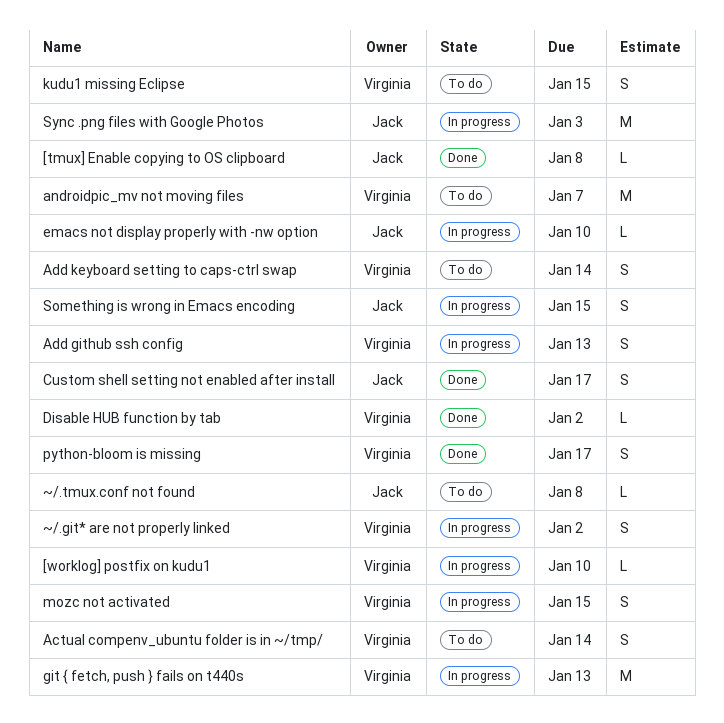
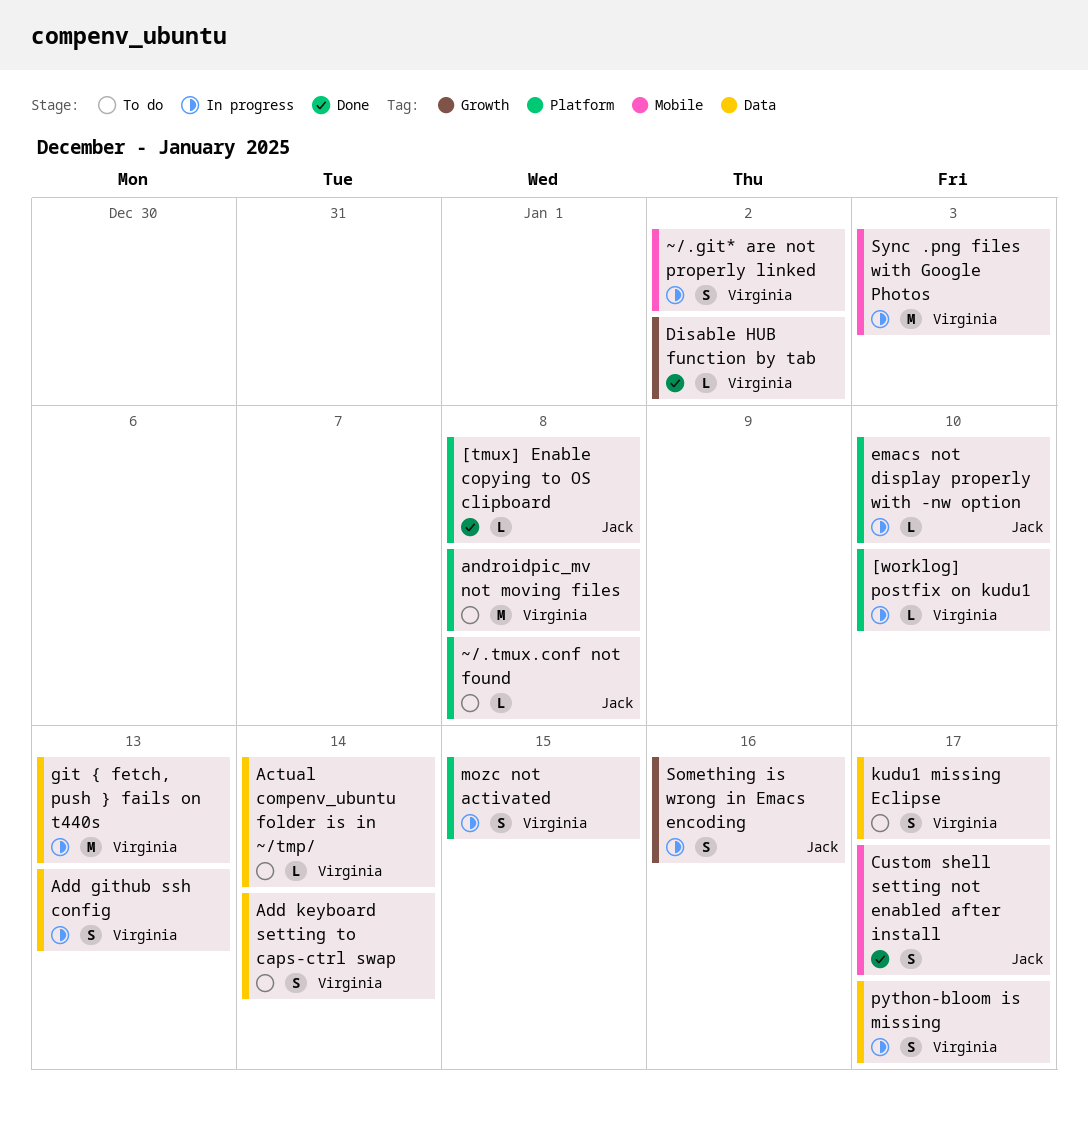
Actual compenv_ubuntu folder is in ~/tmp/, estimate: S -> L
androidpic_mv not moving files, due: Jan 7 -> Jan 8
kudu1 missing Eclipse, due: Jan 15 -> Jan 17
python-bloom is missing, status: Done -> In progress
Something is wrong in Emacs encoding, due: Jan 15 -> Jan 16
Sync .png files with Google Photos, owner: Jack -> Virginia

